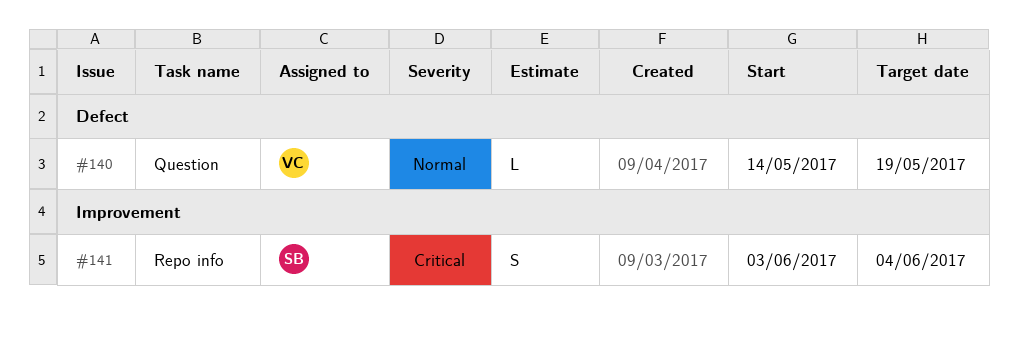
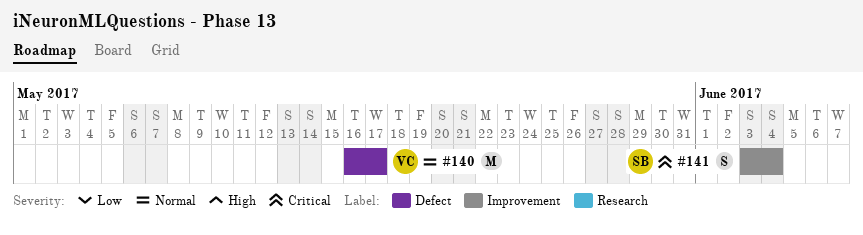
#140, estimate: L -> M
#140, start: May 14 -> May 16
#140, due: May 19 -> May 17

